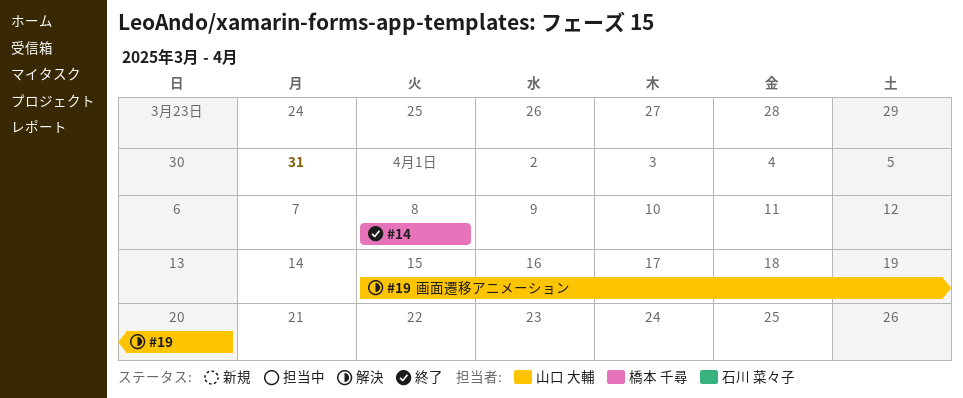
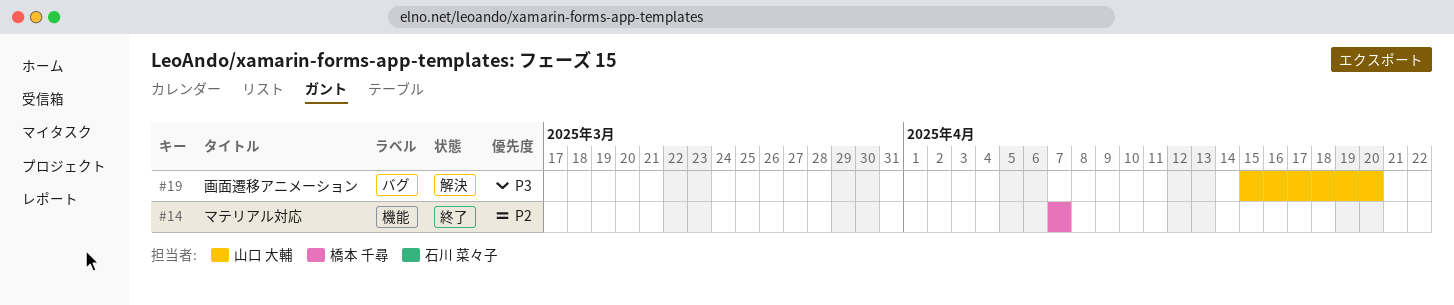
#14, start: Apr 8 -> Apr 7
#14, due: Apr 8 -> Apr 7

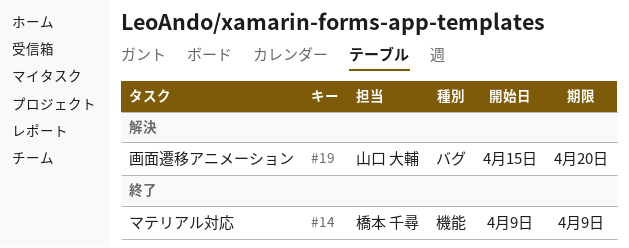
#14, start: Apr 7 -> Apr 9
#14, due: Apr 7 -> Apr 9

